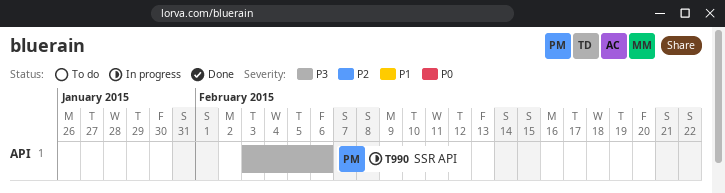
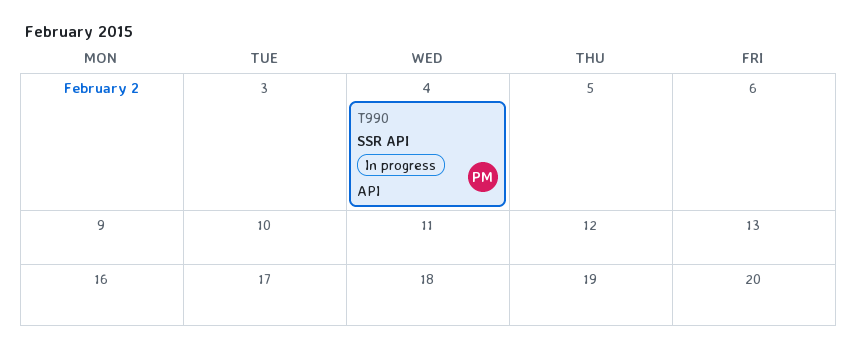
T990, due: Feb 6 -> Feb 4

